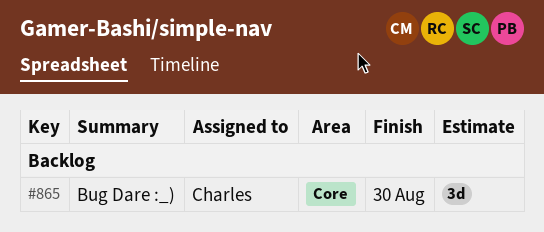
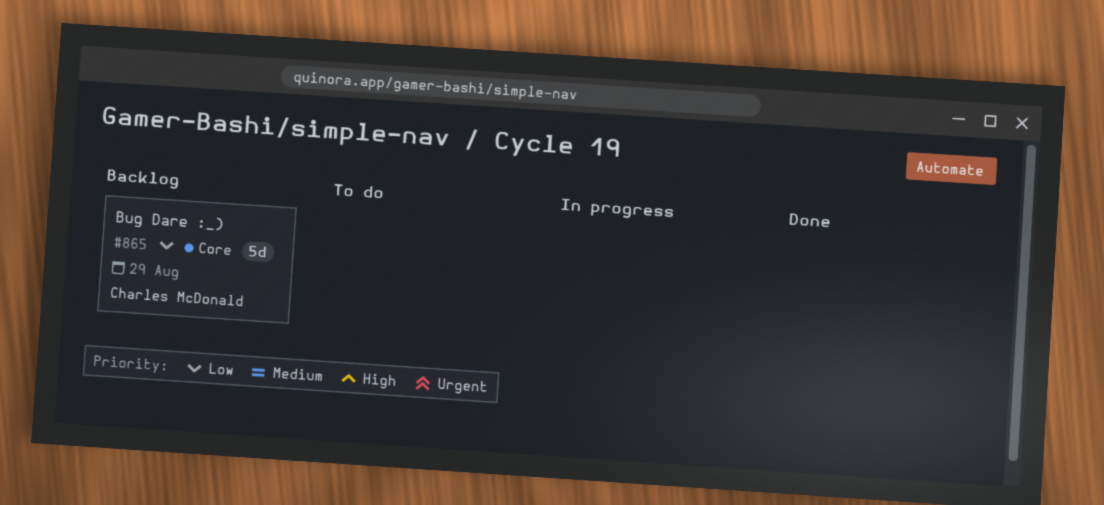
#865, estimate: 3d -> 5d
#865, due: Aug 30 -> Aug 29

